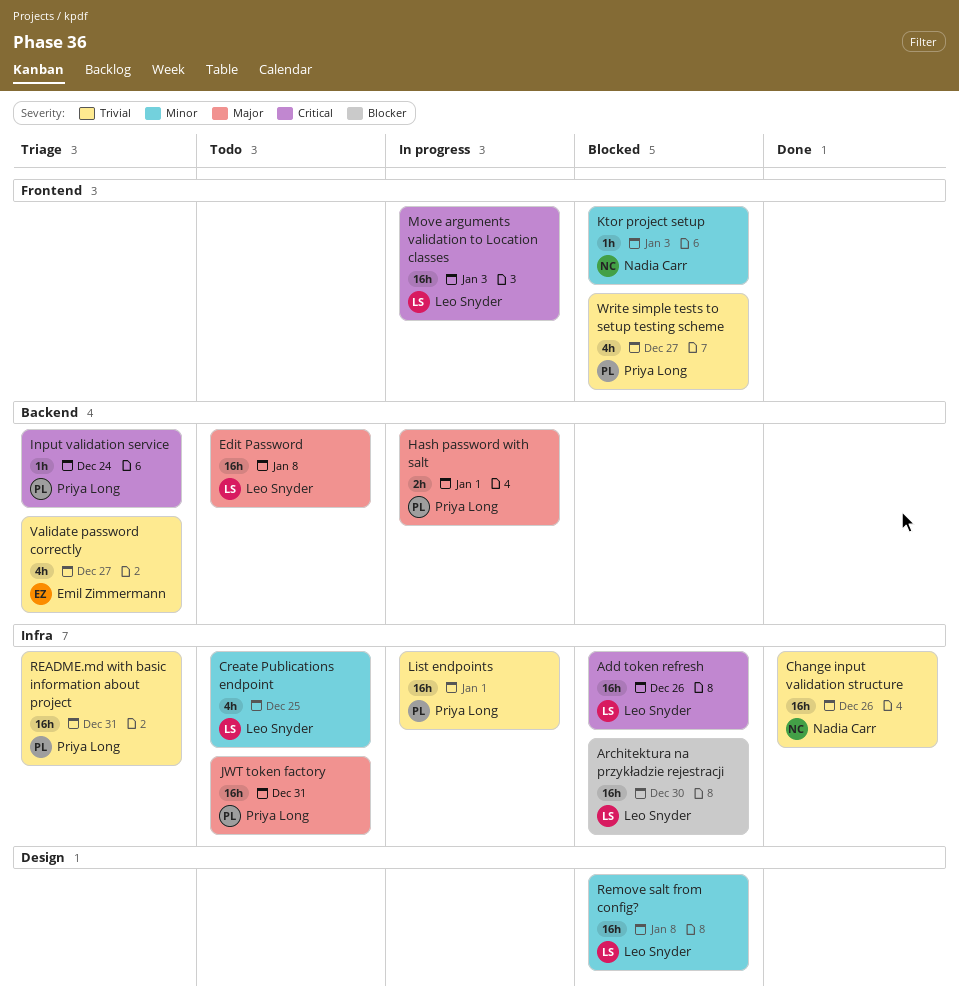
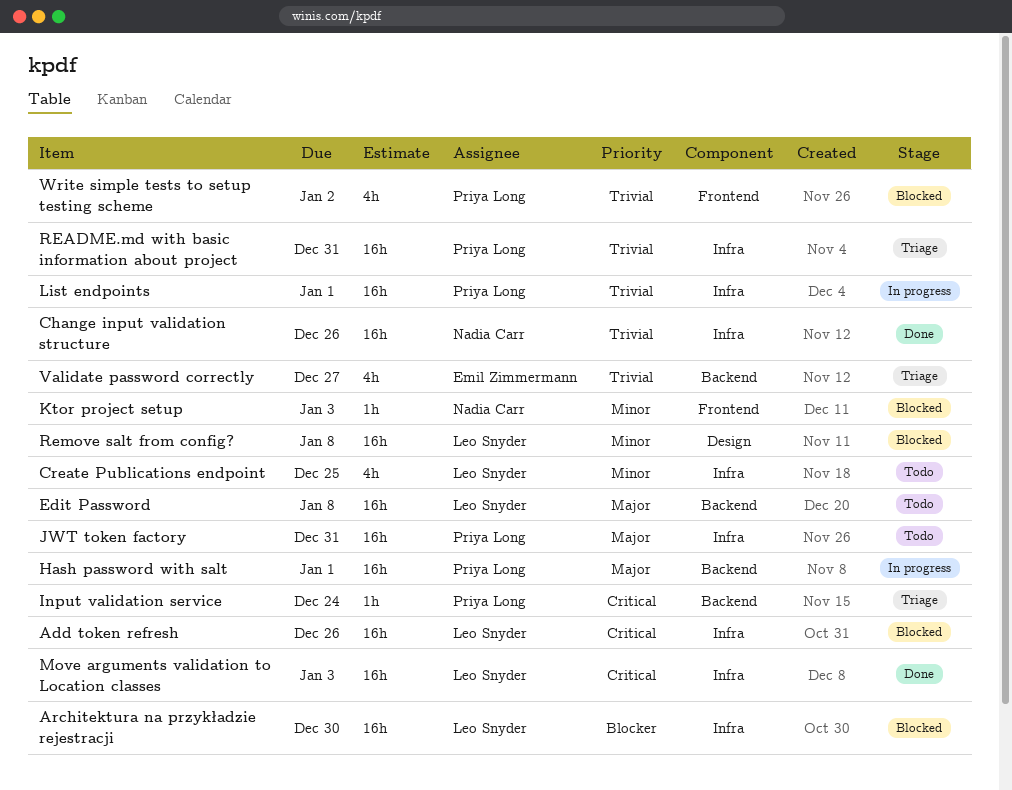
Hash password with salt, estimate: 2h -> 16h
Move arguments validation to Location classes, status: In progress -> Done
Move arguments validation to Location classes, label: Frontend -> Infra
Write simple tests to setup testing scheme, due: Dec 27 -> Jan 2

